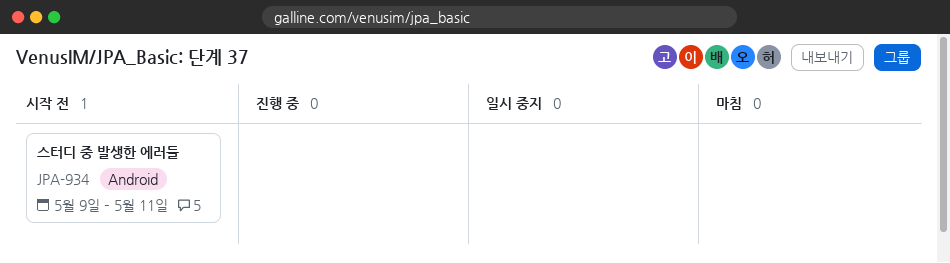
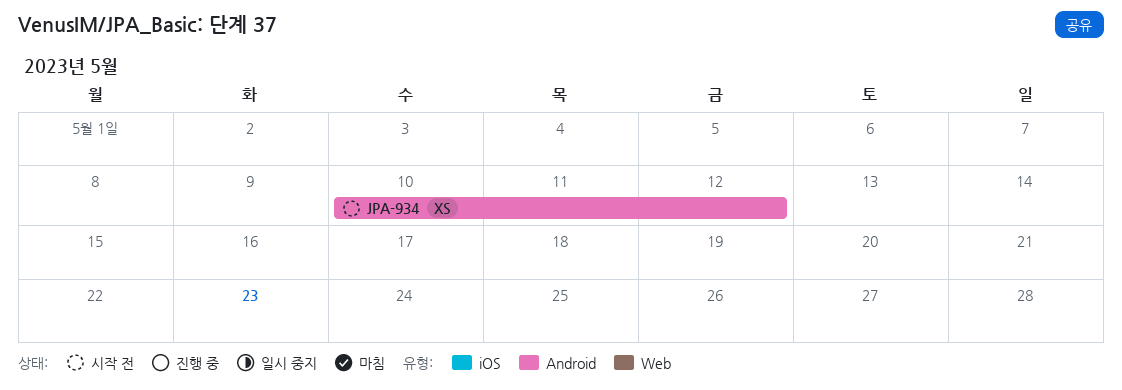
JPA-934, start: May 9 -> May 10
JPA-934, due: May 11 -> May 12

